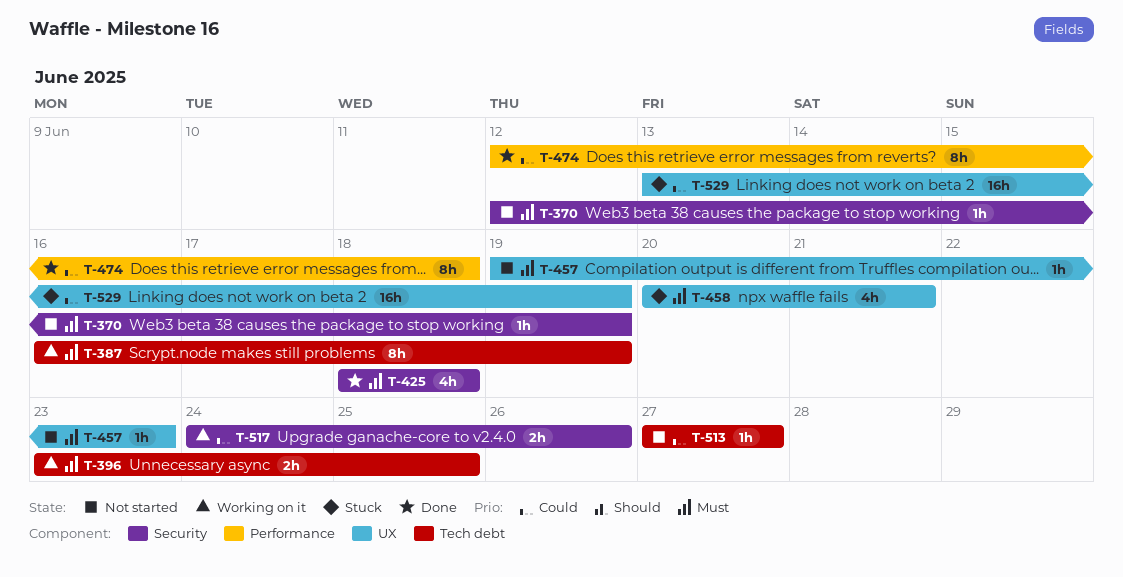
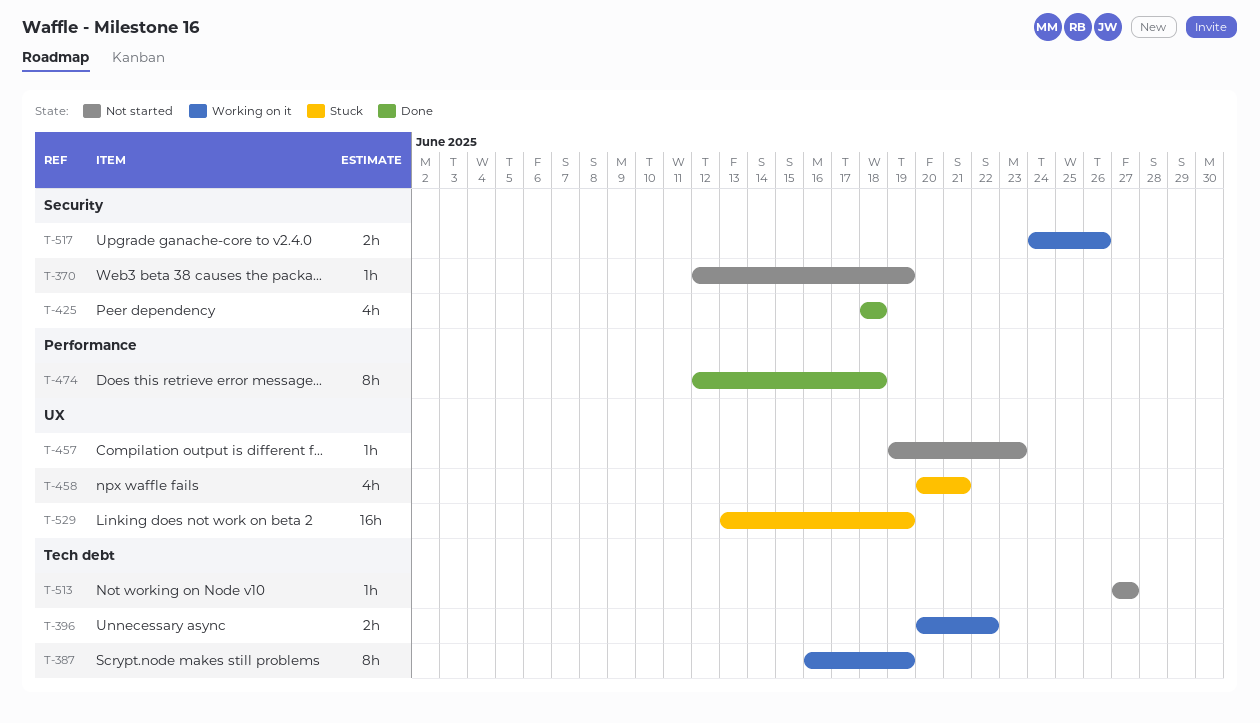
T-396, start: Jun 23 -> Jun 20
T-396, due: Jun 25 -> Jun 22

